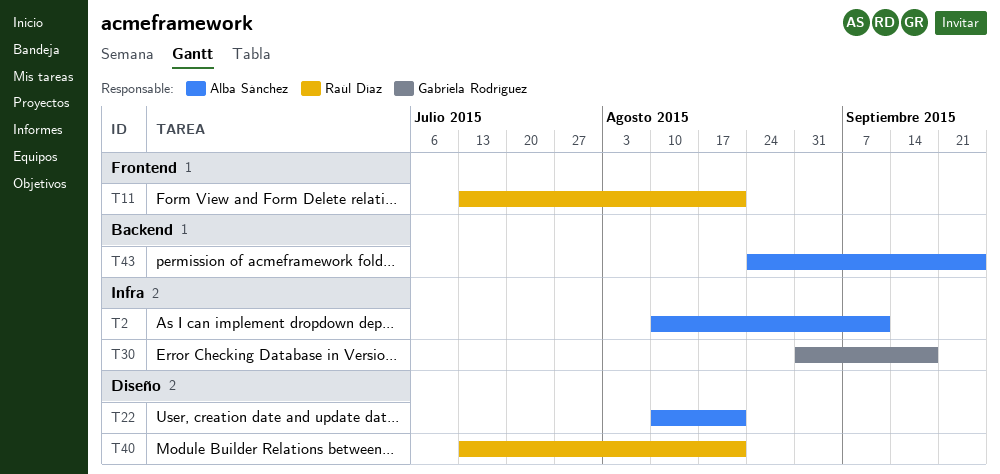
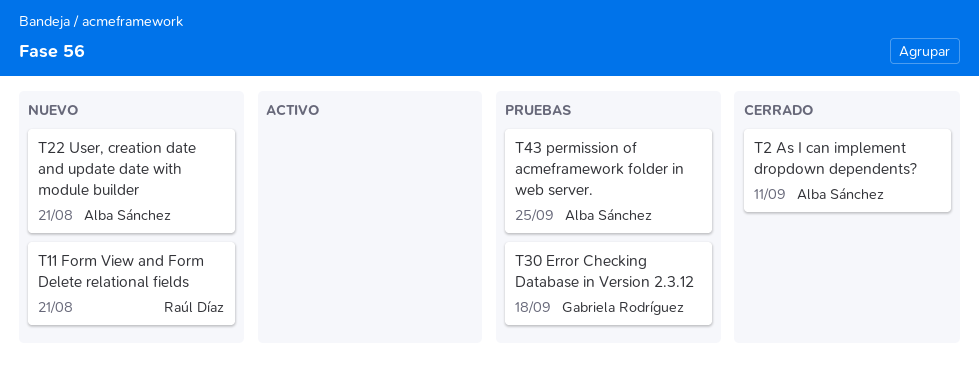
T40: present -> none

